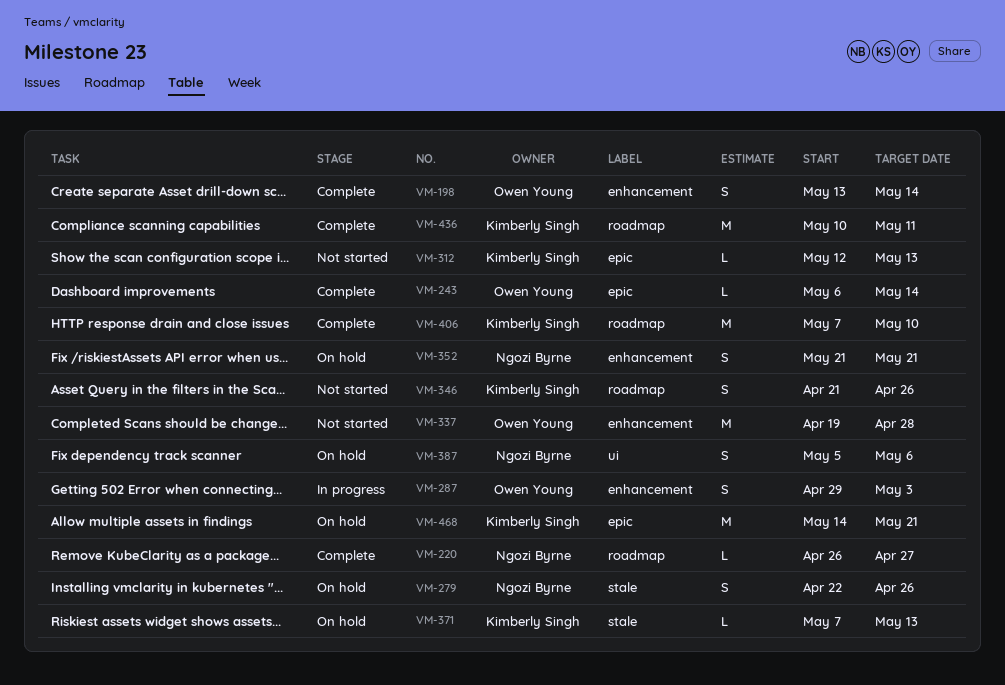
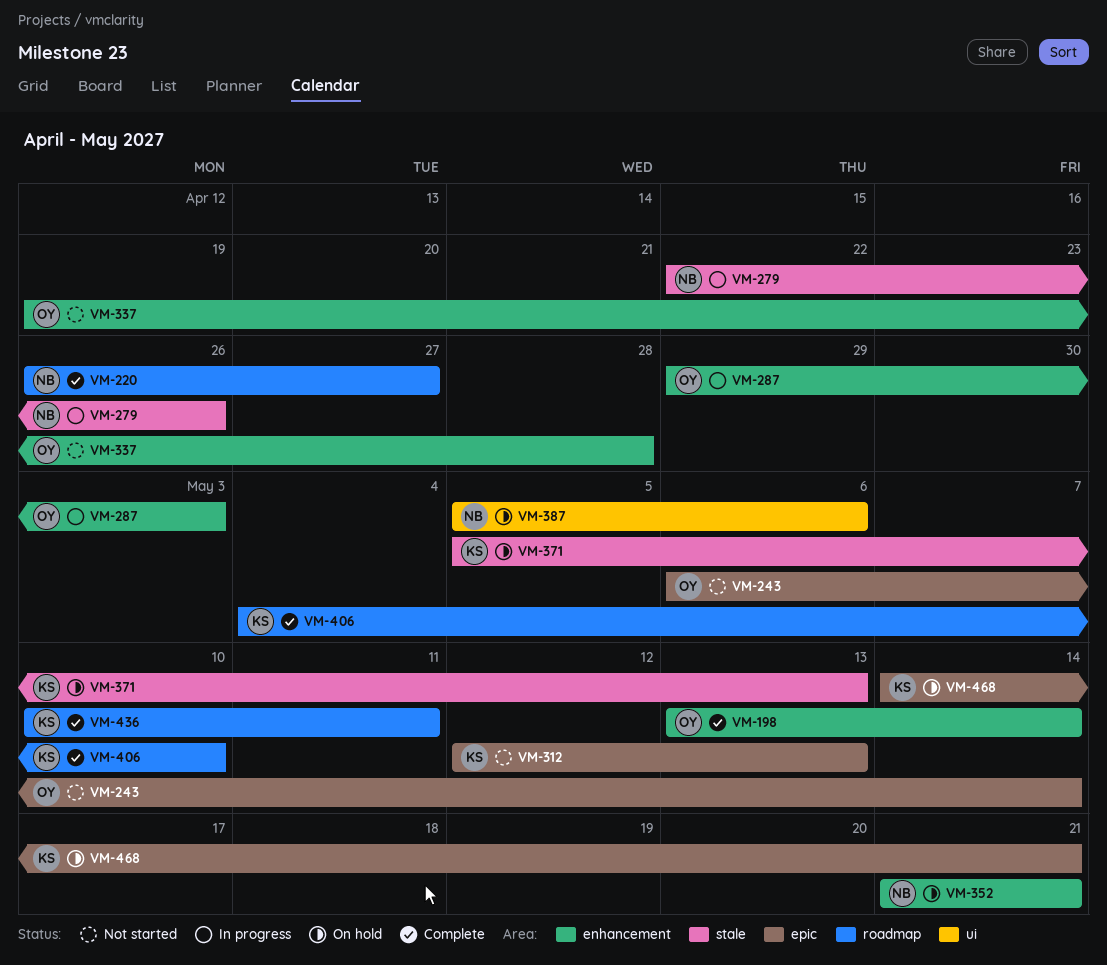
VM-243, status: Complete -> Not started
VM-279, status: On hold -> In progress
VM-346: present -> none
VM-371, start: May 7 -> May 5
VM-406, start: May 7 -> May 4

